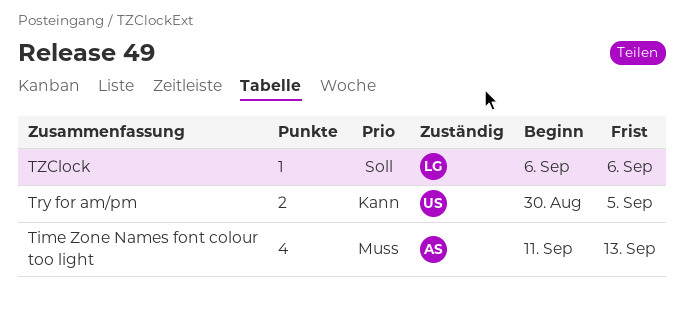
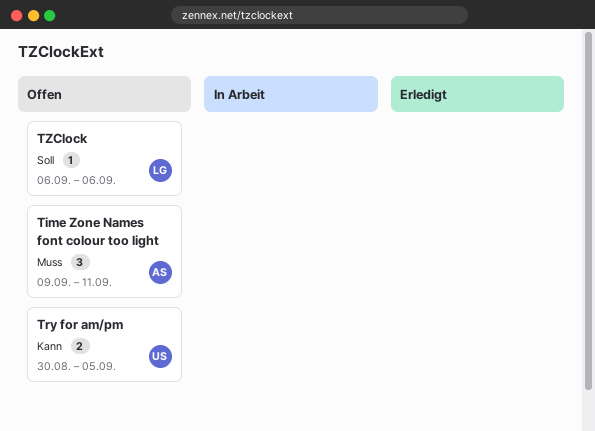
Time Zone Names font colour too light, estimate: 4 -> 3
Time Zone Names font colour too light, start: Sep 11 -> Sep 9
Time Zone Names font colour too light, due: Sep 13 -> Sep 11

